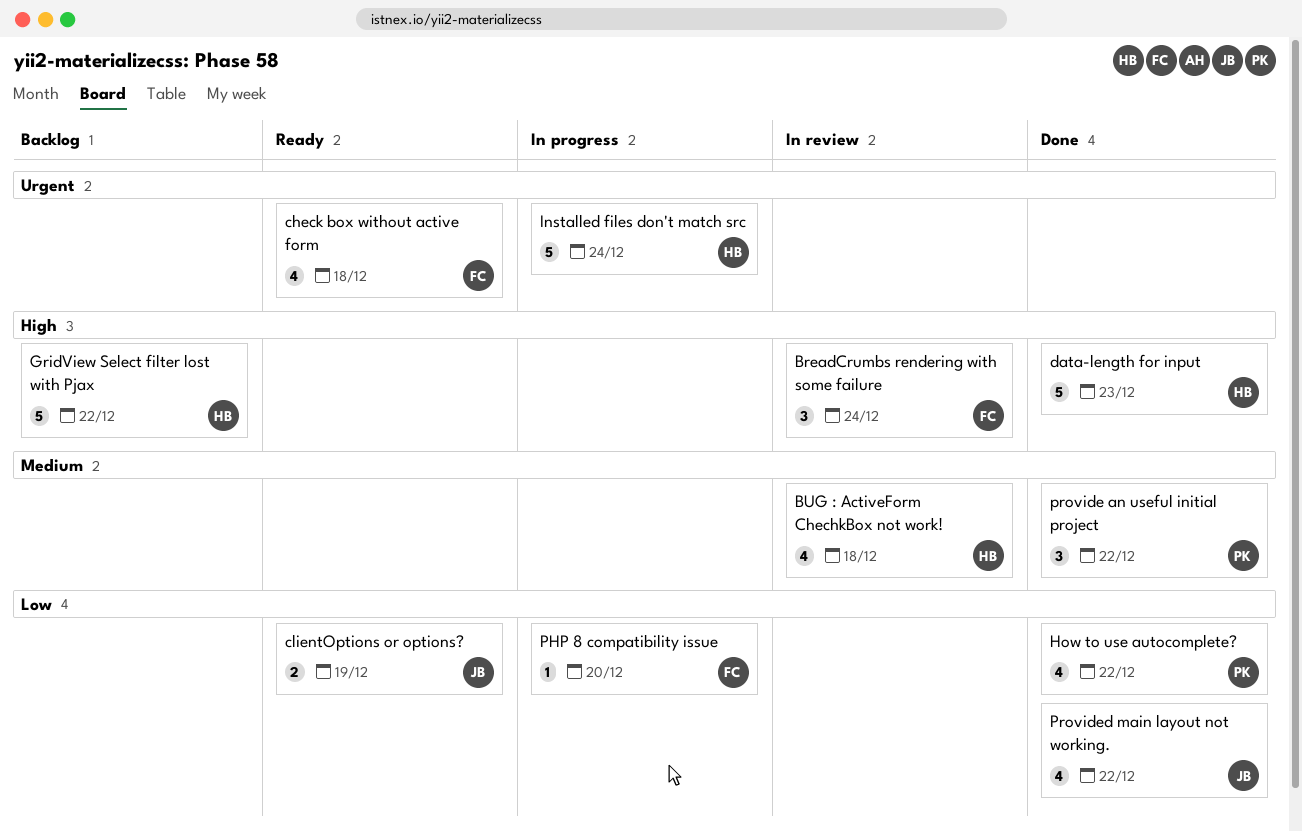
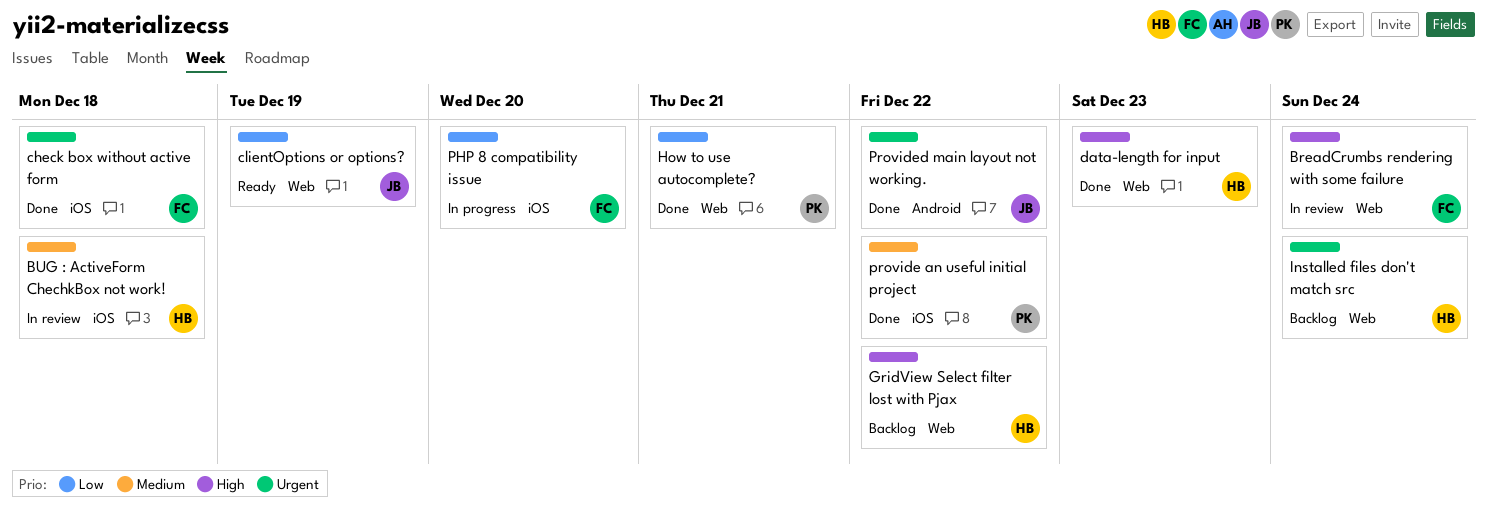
check box without active form, status: Ready -> Done
How to use autocomplete?, due: Dec 22 -> Dec 21
Installed files don't match src, status: In progress -> Backlog
Provided main layout not working., priority: Low -> Urgent

